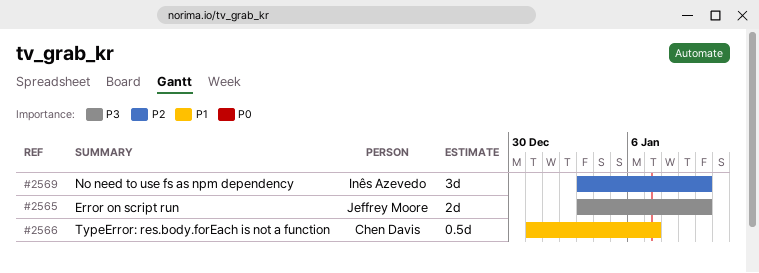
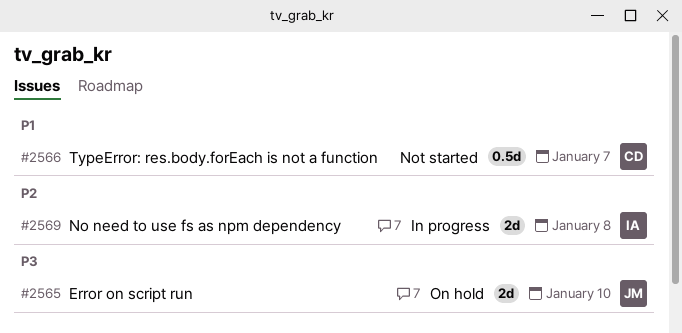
#2569, estimate: 3d -> 2d
#2569, due: Jan 10 -> Jan 8

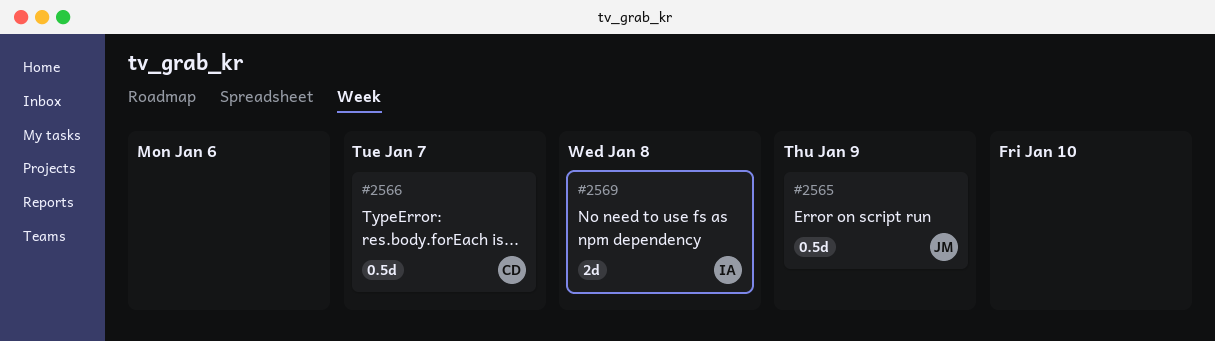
#2565, estimate: 2d -> 0.5d
#2565, due: Jan 10 -> Jan 9

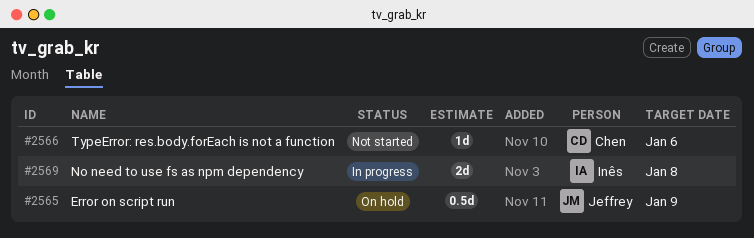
#2566, estimate: 0.5d -> 1d
#2566, due: Jan 7 -> Jan 6

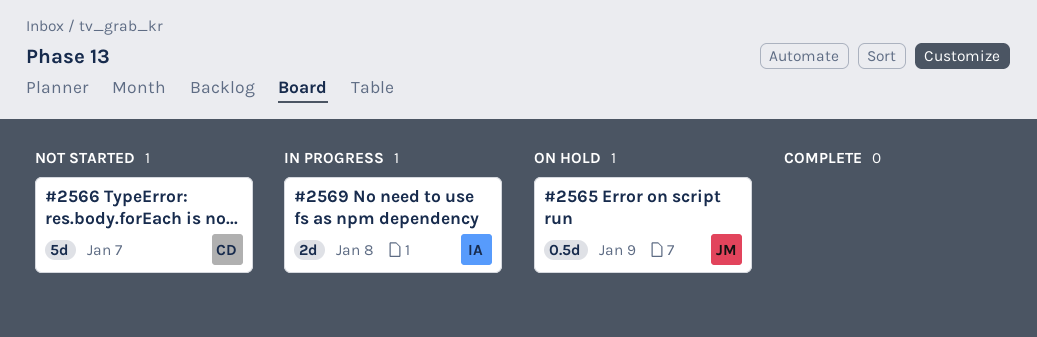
#2566, estimate: 1d -> 5d
#2566, due: Jan 6 -> Jan 7

